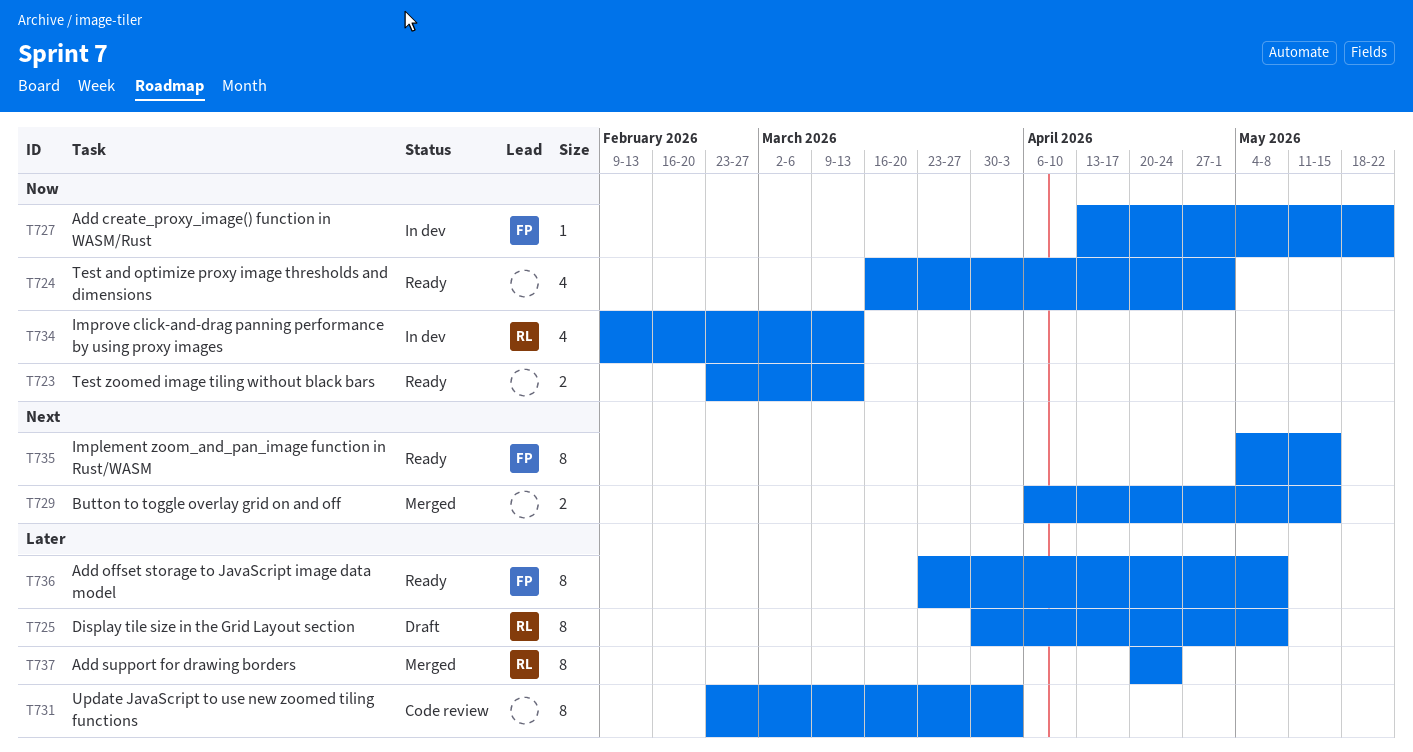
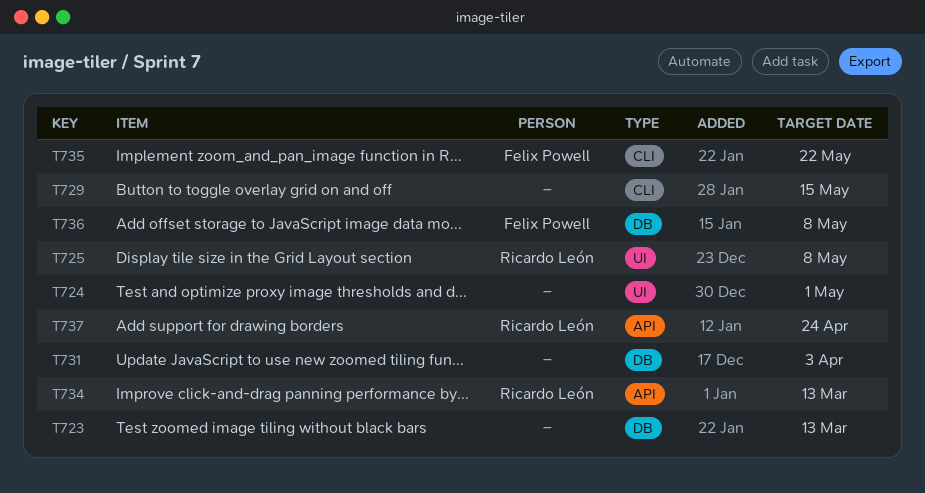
T727: present -> none
T735, due: May 15 -> May 22

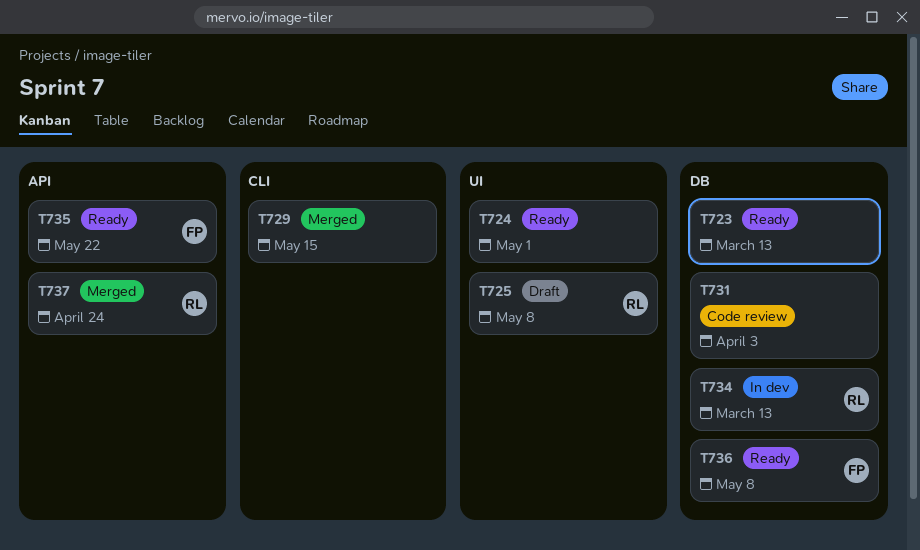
T734, label: API -> DB
T735, label: CLI -> API

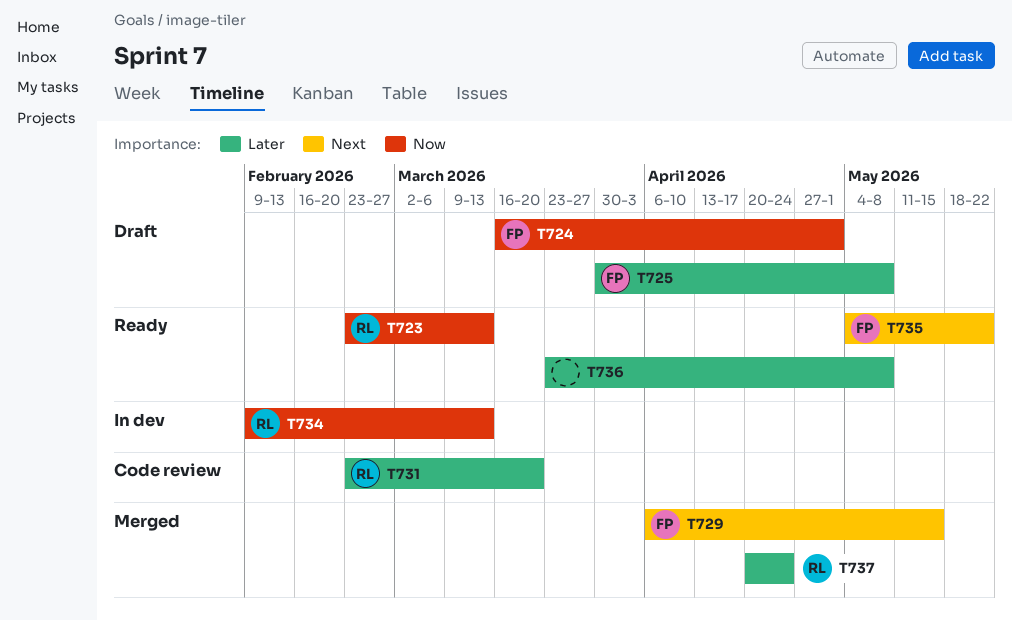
T723, owner: none -> RL
T724, status: Ready -> Draft
T724, owner: none -> FP
T725, owner: RL -> FP
T729, owner: none -> FP
T731, owner: none -> RL
T731, due: Apr 3 -> Mar 20
T736, owner: FP -> none

